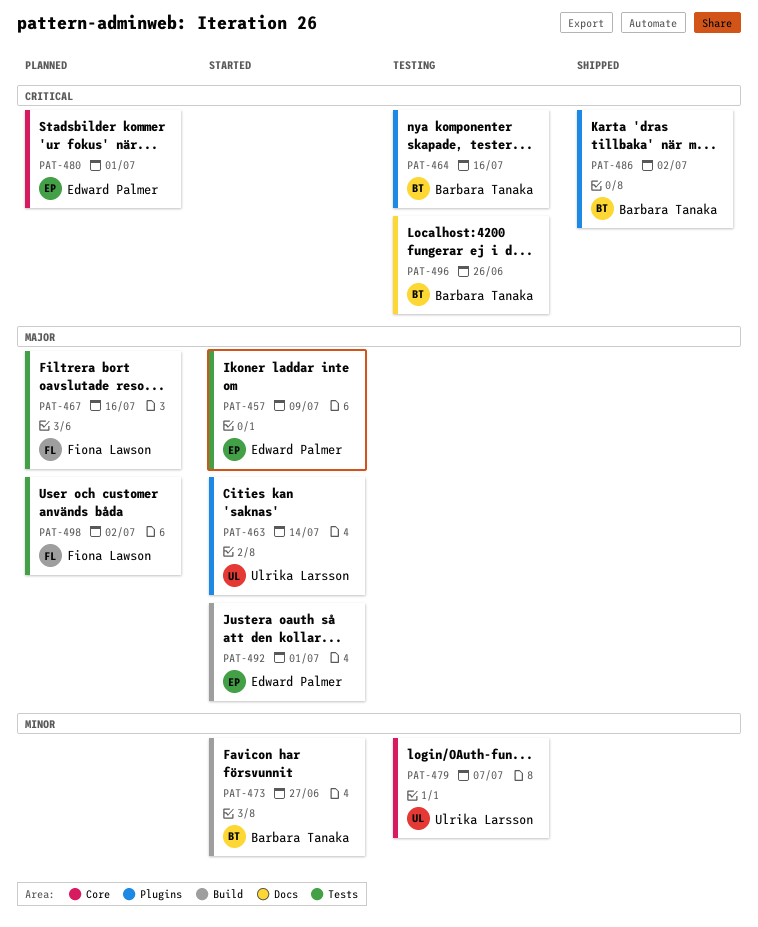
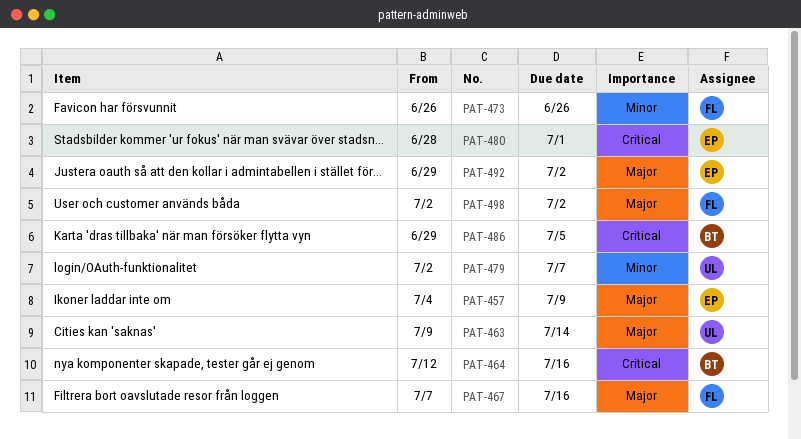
PAT-473, owner: Barbara Tanaka -> Fiona Lawson
PAT-473, due: Jun 27 -> Jun 26
PAT-486, due: Jul 2 -> Jul 5
PAT-492, due: Jul 1 -> Jul 2
PAT-496: present -> none

